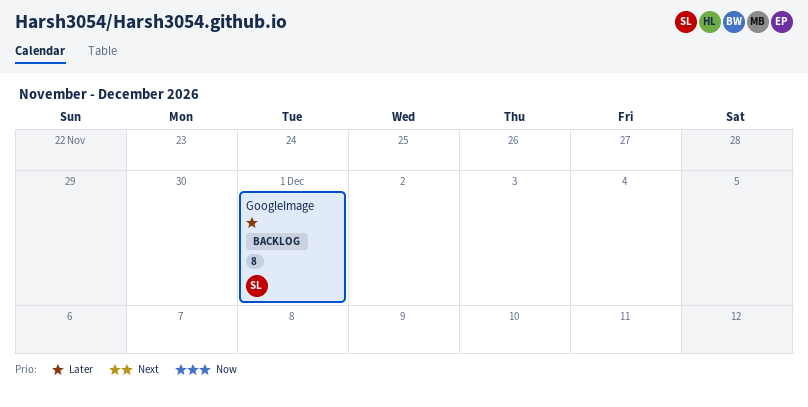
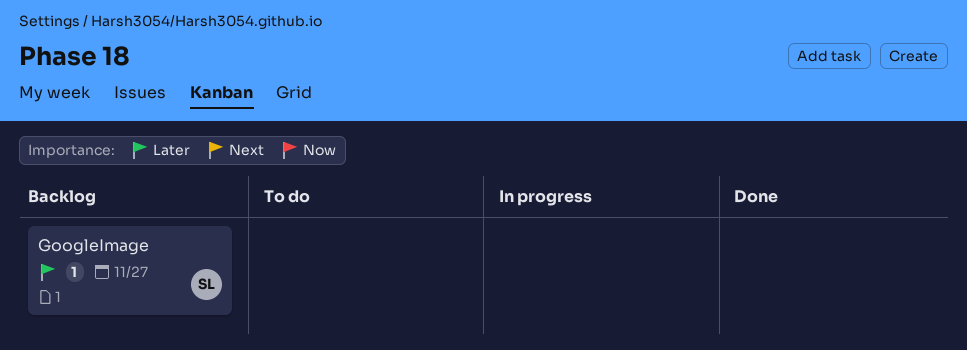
GoogleImage, estimate: 8 -> 1
GoogleImage, due: Dec 1 -> Nov 27

